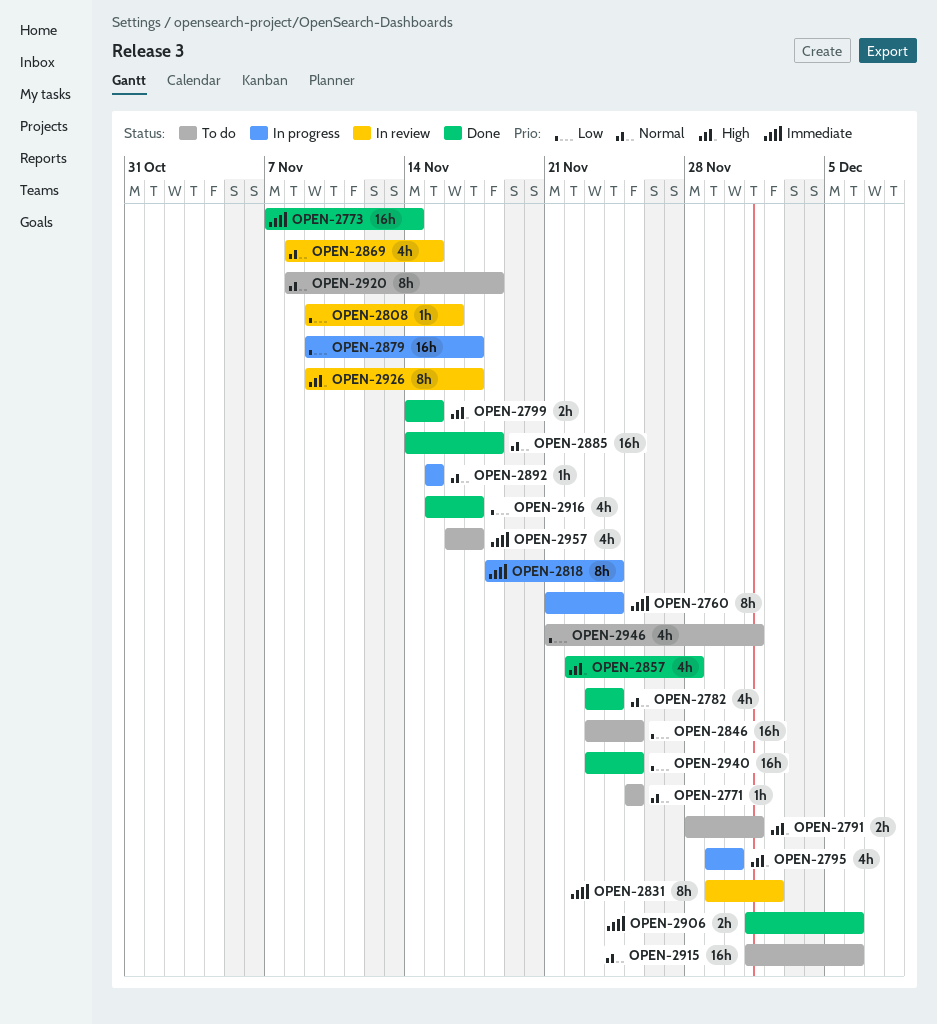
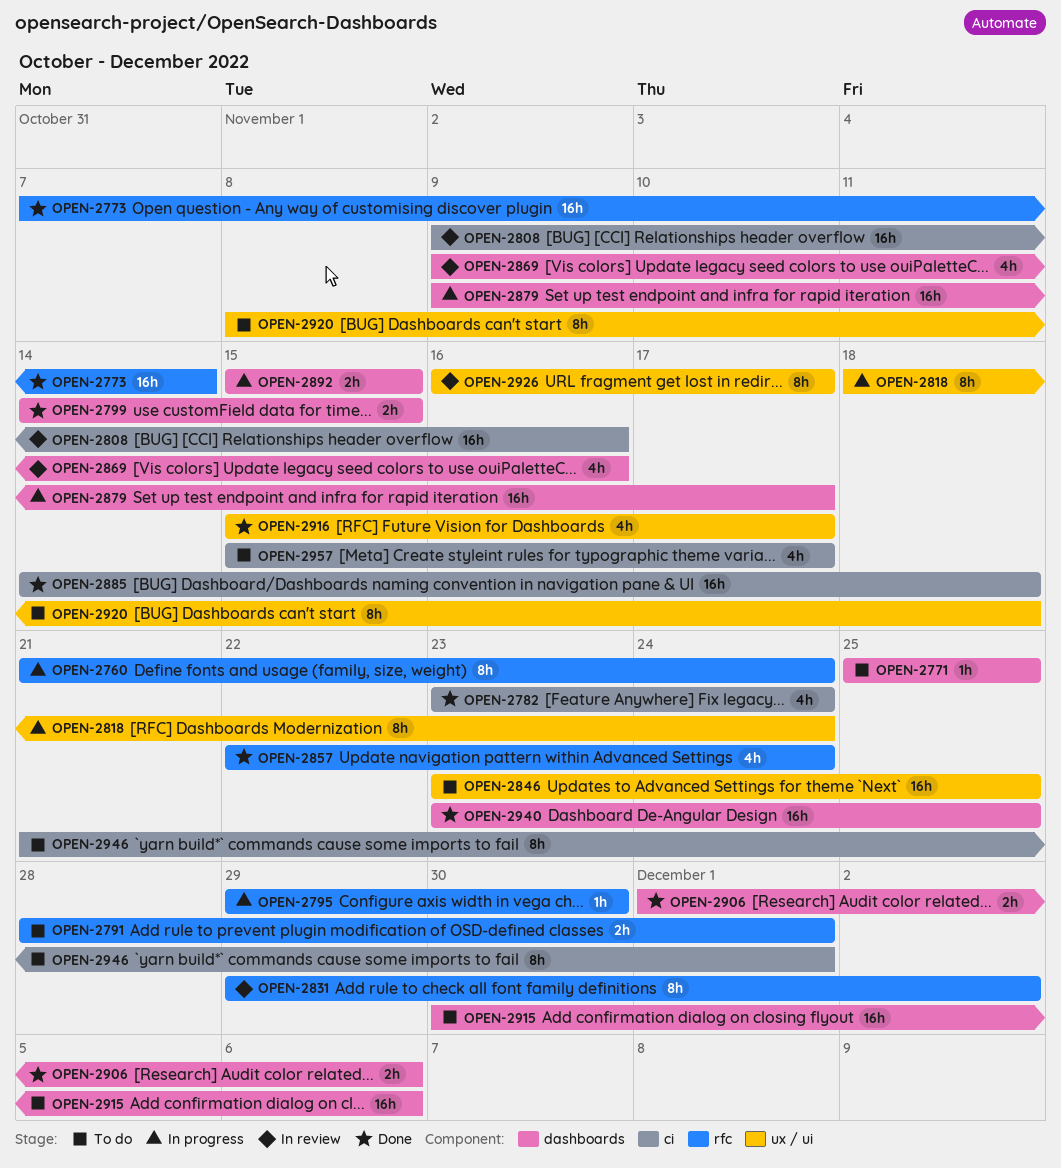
OPEN-2795, estimate: 4h -> 1h
OPEN-2808, estimate: 1h -> 16h
OPEN-2857, due: Nov 28 -> Nov 24
OPEN-2869, start: Nov 8 -> Nov 9
OPEN-2869, due: Nov 15 -> Nov 16
OPEN-2892, estimate: 1h -> 2h
OPEN-2915, start: Dec 1 -> Nov 30
OPEN-2926, start: Nov 9 -> Nov 16
OPEN-2946, estimate: 4h -> 8h
OPEN-2957, start: Nov 16 -> Nov 15

